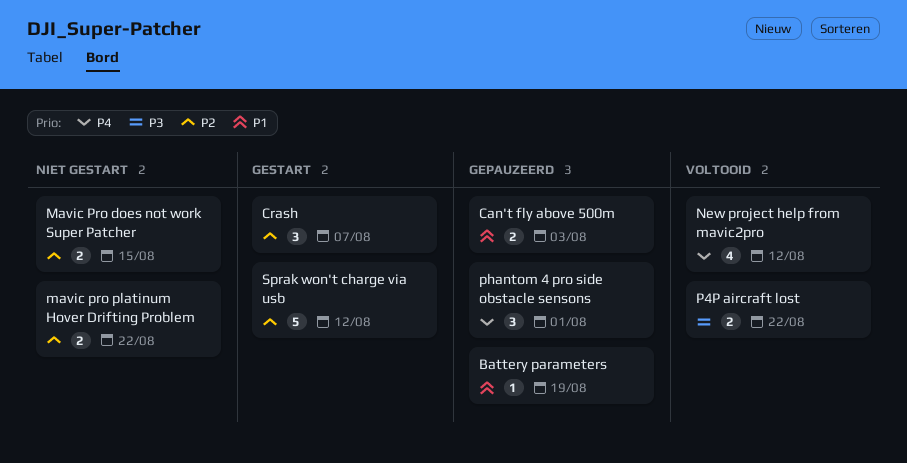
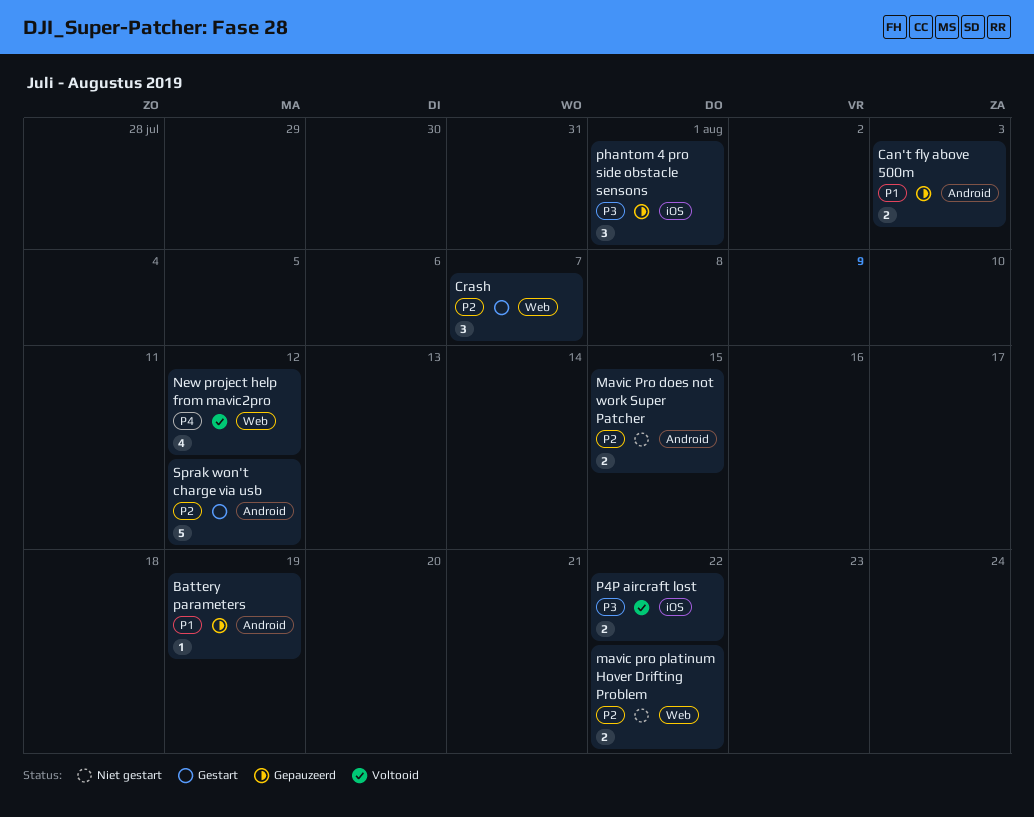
phantom 4 pro side obstacle sensons, priority: P4 -> P3

